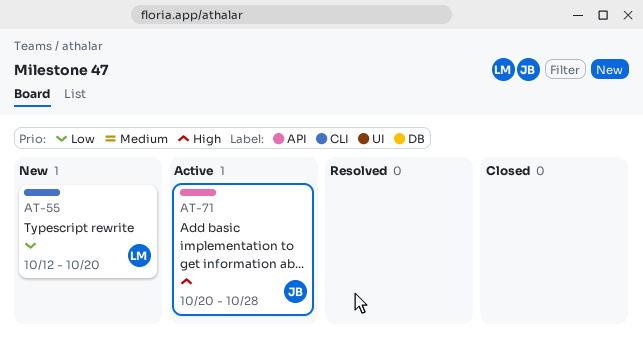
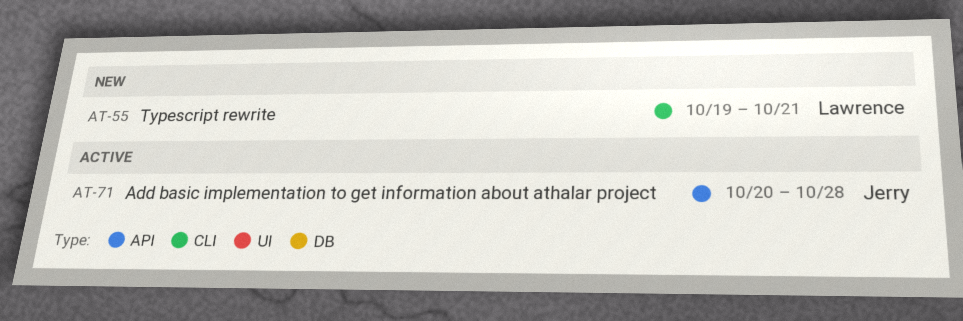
AT-55, start: Oct 12 -> Oct 19
AT-55, due: Oct 20 -> Oct 21

